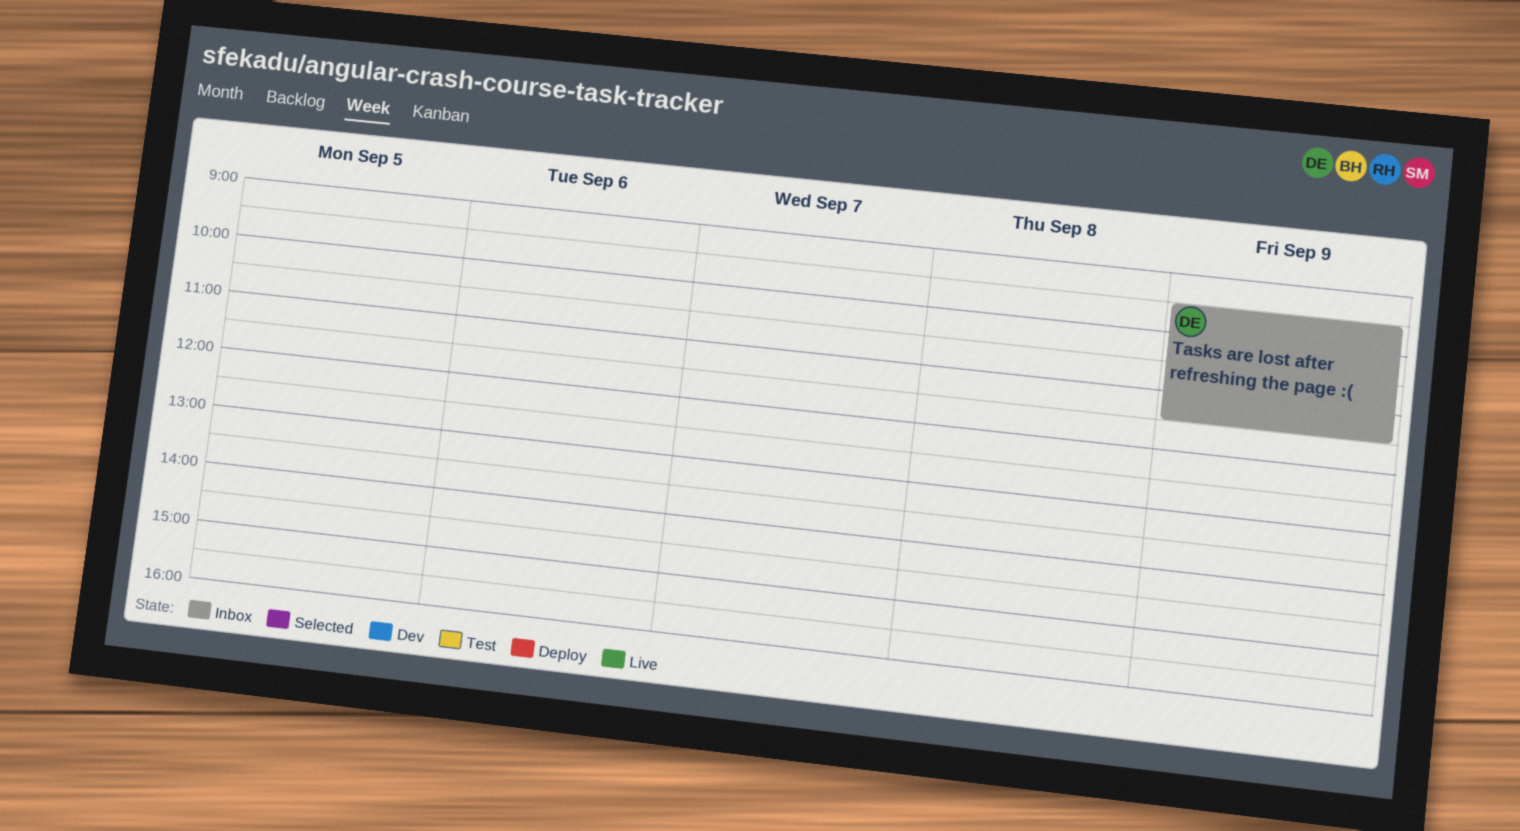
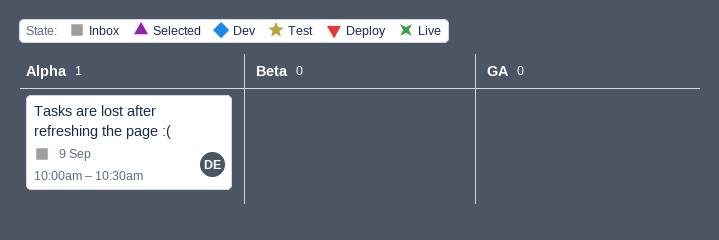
Tasks are lost after refreshing the page :(, begins: 09:30 -> 10:00
Tasks are lost after refreshing the page :(, ends: 11:30 -> 10:30

